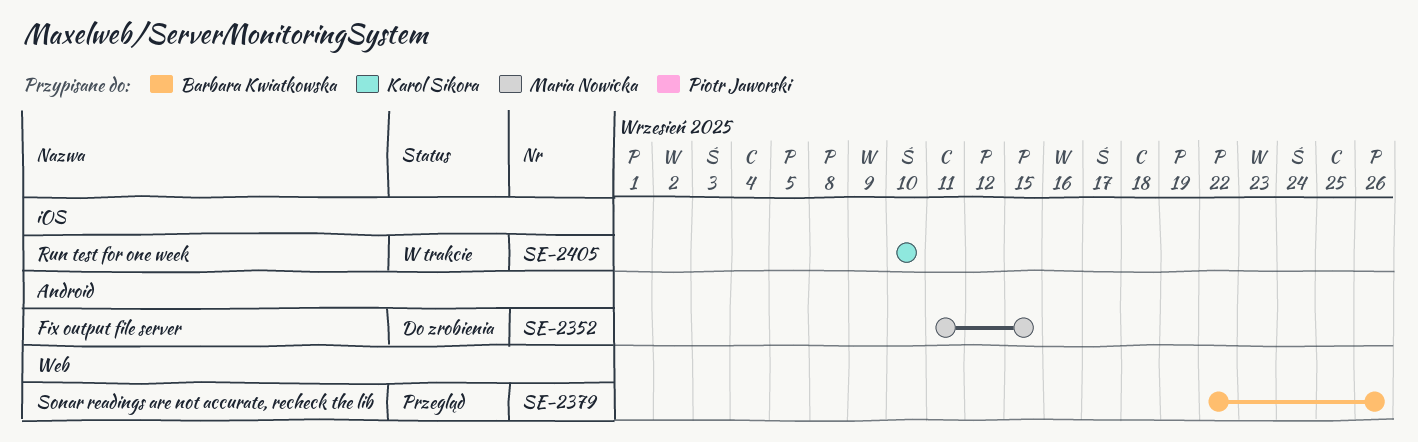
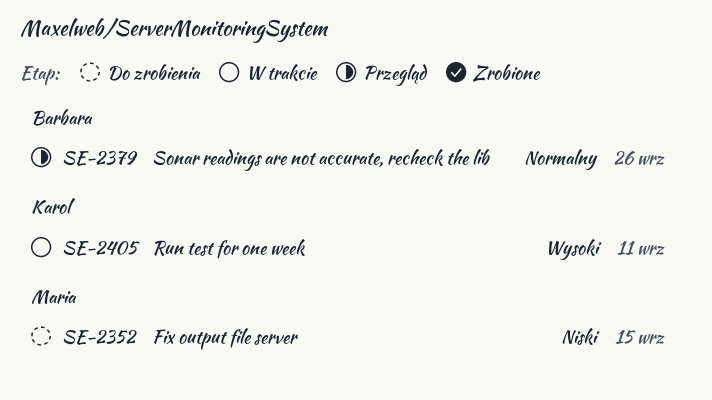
SE-2405, due: Sep 10 -> Sep 11

